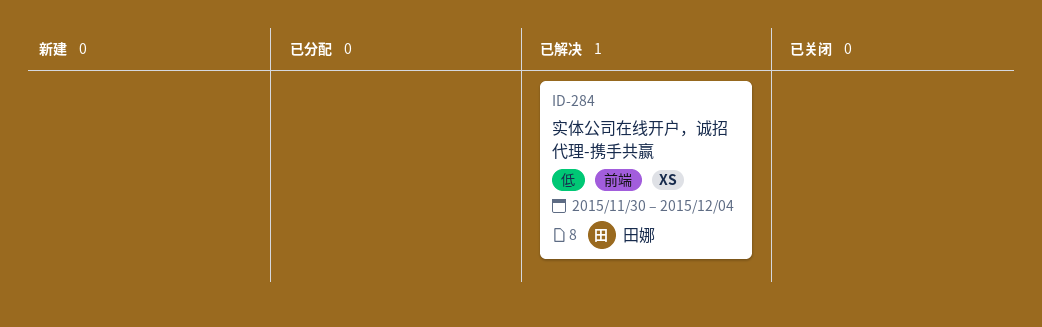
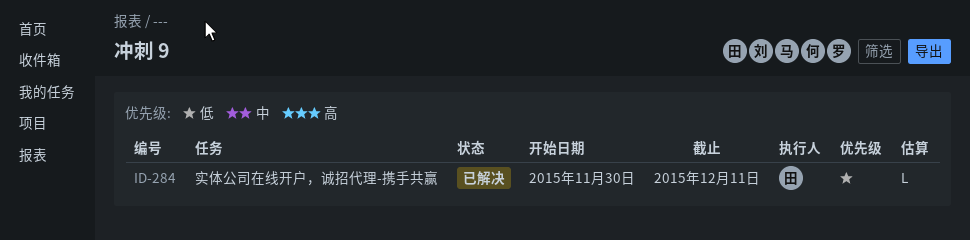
ID-284, estimate: XS -> L
ID-284, due: Dec 4 -> Dec 11

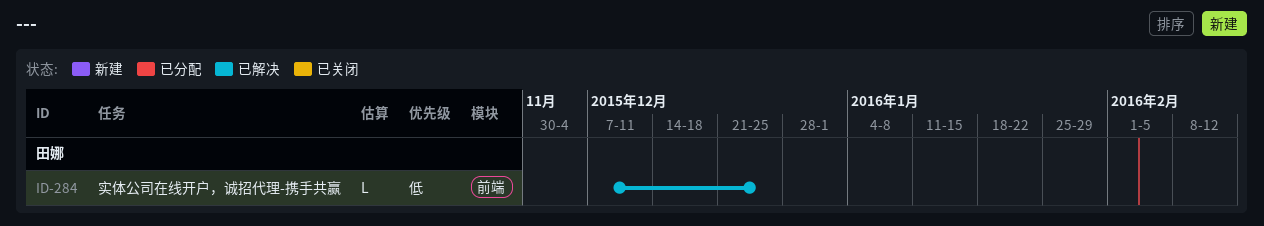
ID-284, start: Nov 30 -> Dec 7
ID-284, due: Dec 11 -> Dec 25

